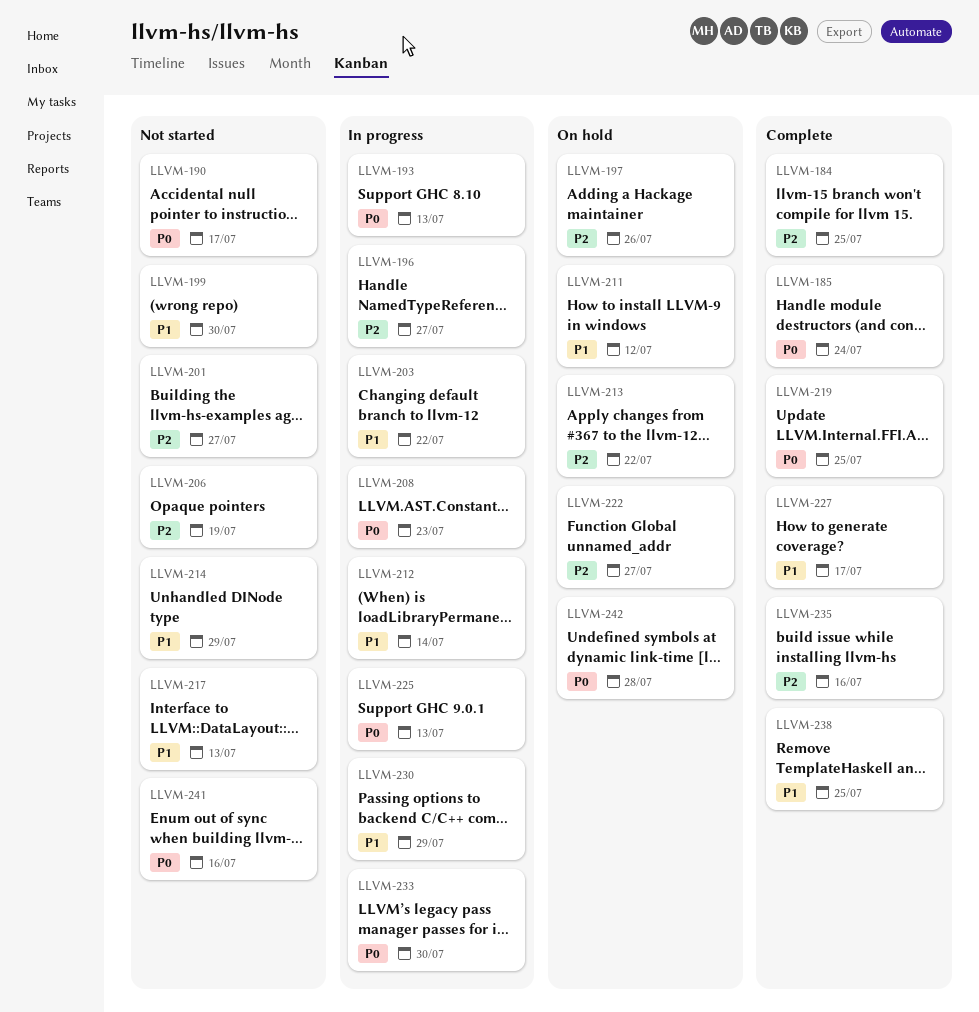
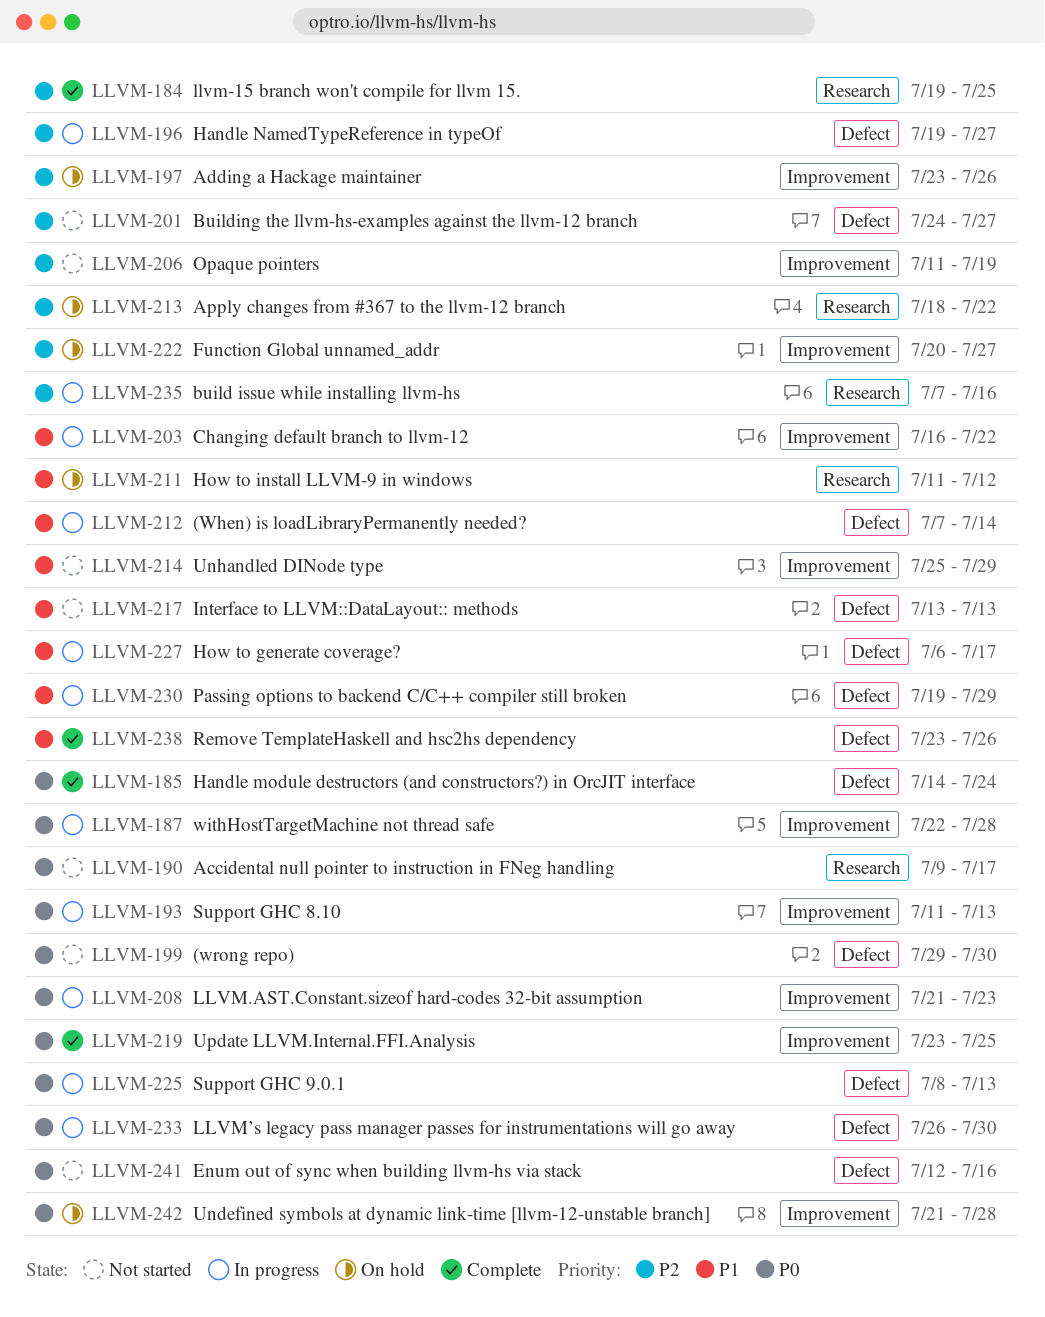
LLVM-187: none -> present
LLVM-199, priority: P1 -> P0
LLVM-227, status: Complete -> In progress
LLVM-235, status: Complete -> In progress
LLVM-238, due: Jul 25 -> Jul 26

